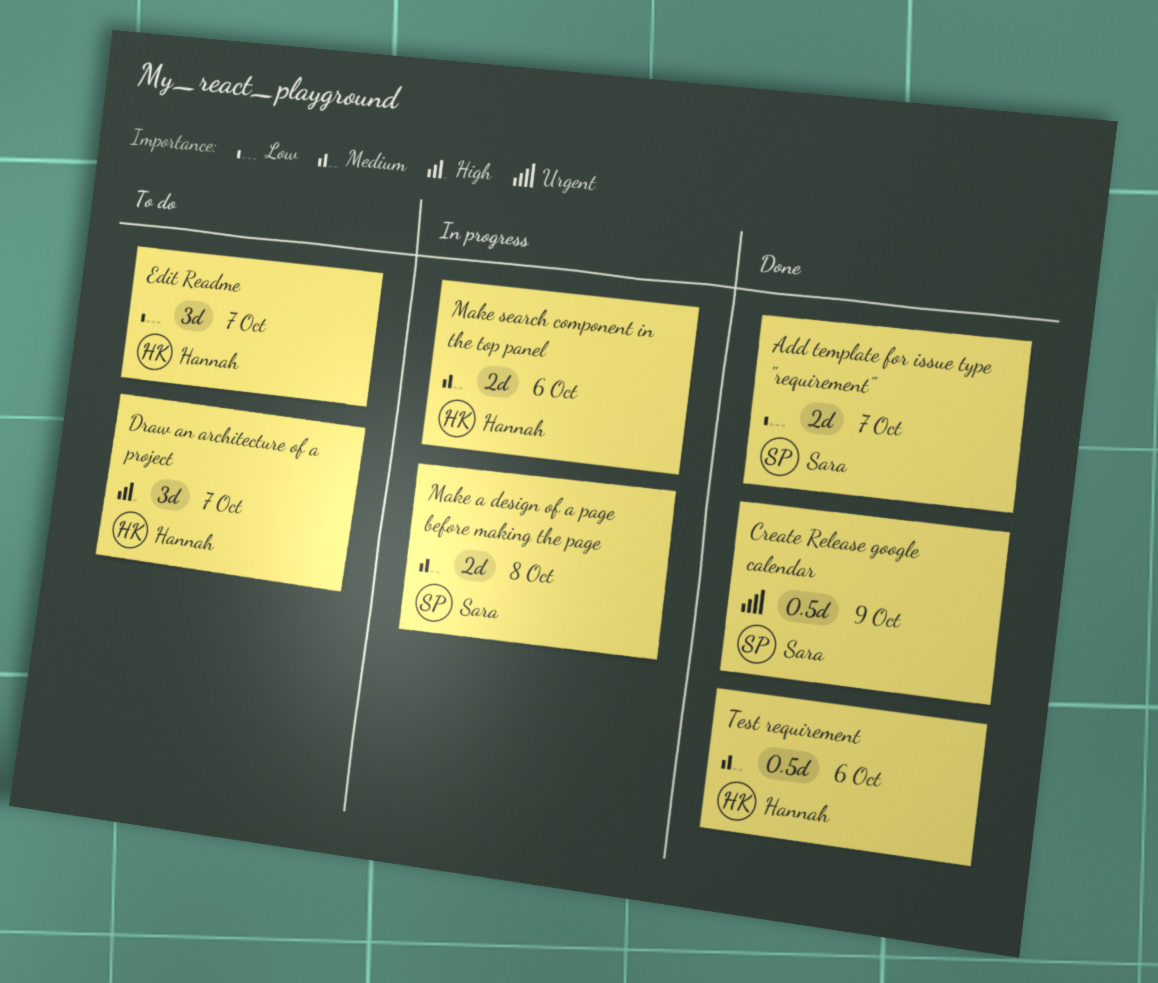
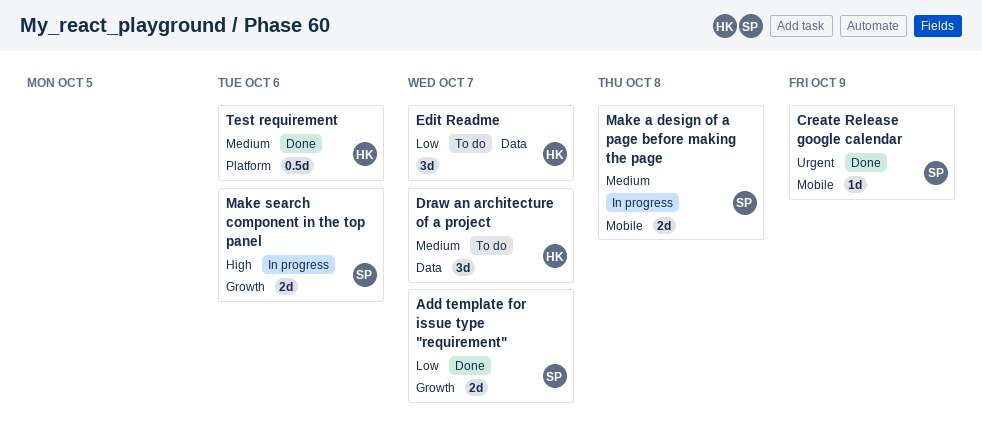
Create Release google calendar, estimate: 0.5d -> 1d
Draw an architecture of a project, priority: High -> Medium
Make search component in the top panel, owner: Hannah -> Sara
Make search component in the top panel, priority: Medium -> High

